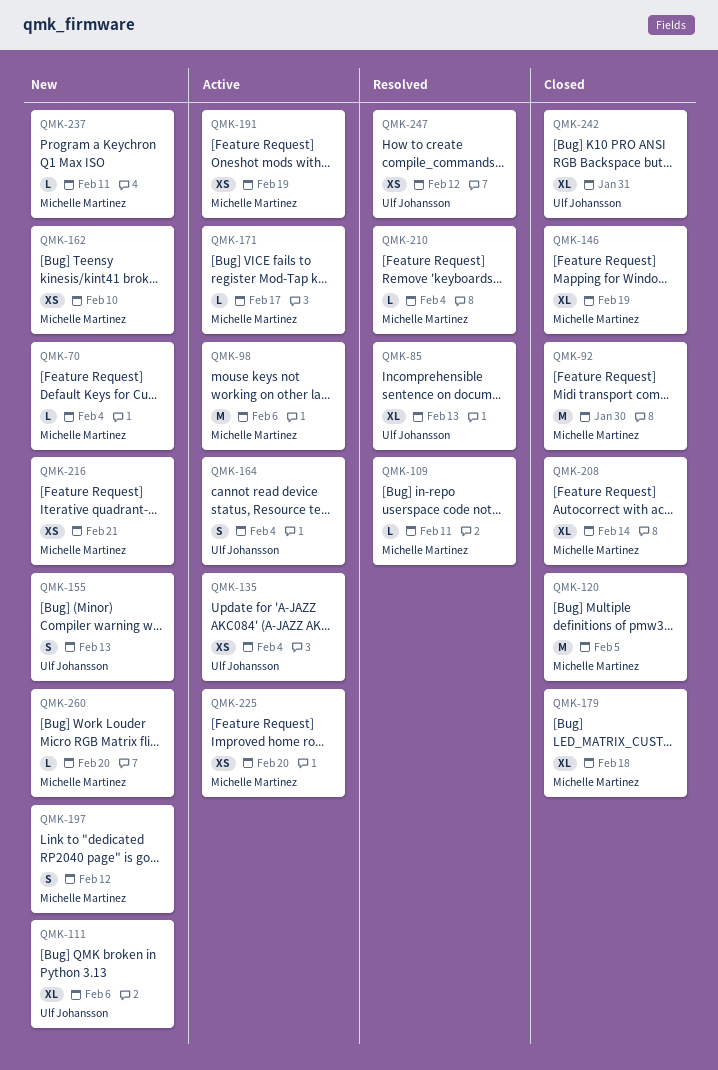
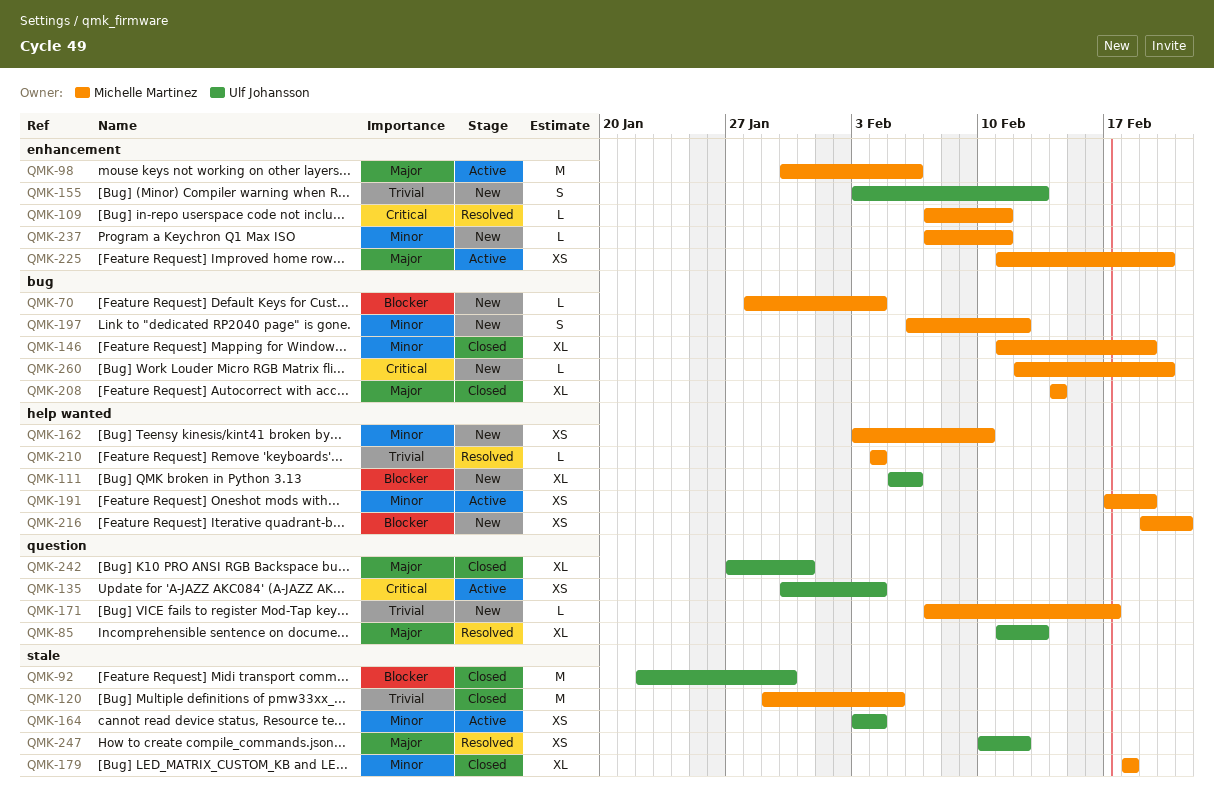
QMK-92, owner: Michelle Martinez -> Ulf Johansson
QMK-164, estimate: S -> XS
QMK-171, status: Active -> New

